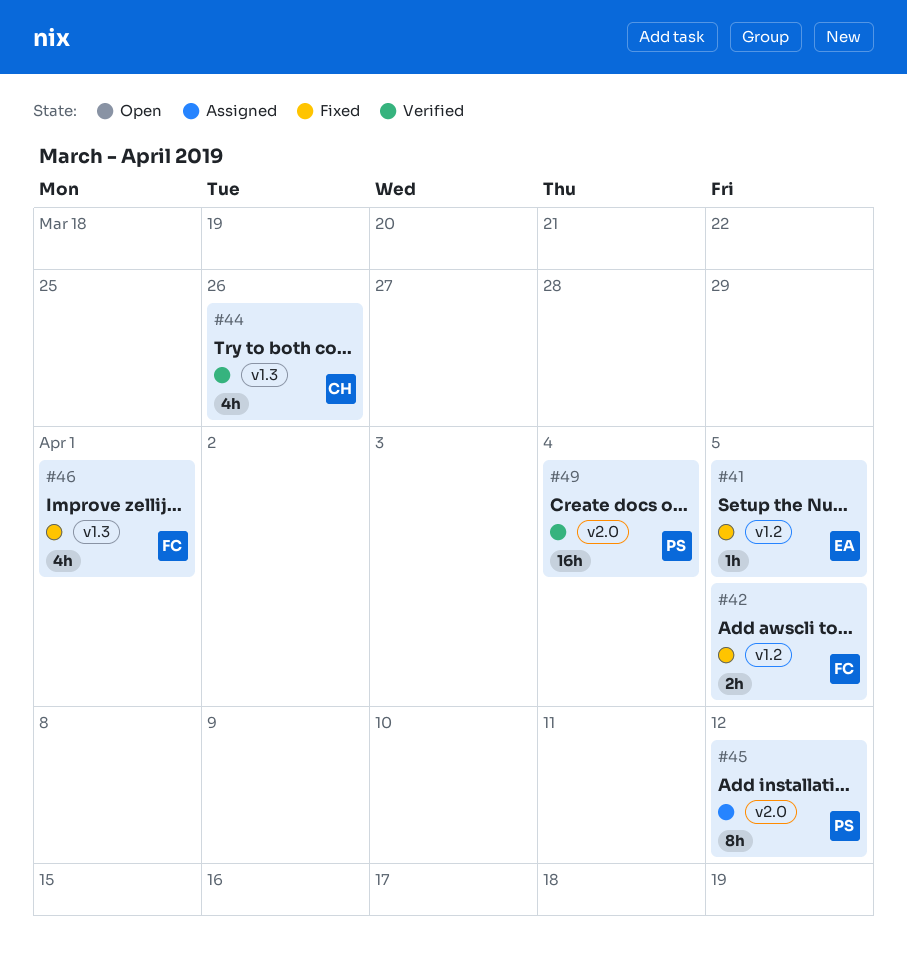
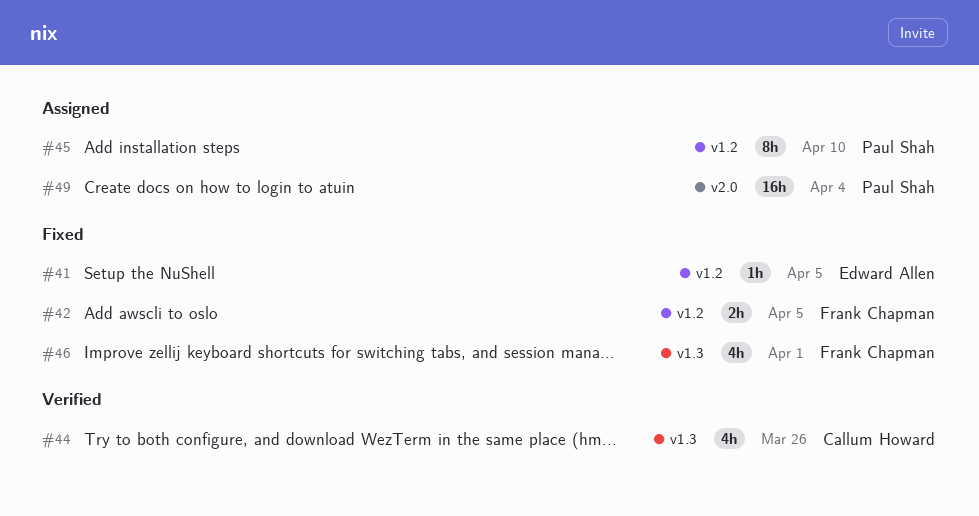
#45, label: v2.0 -> v1.2
#45, due: Apr 12 -> Apr 10
#49, status: Verified -> Assigned

